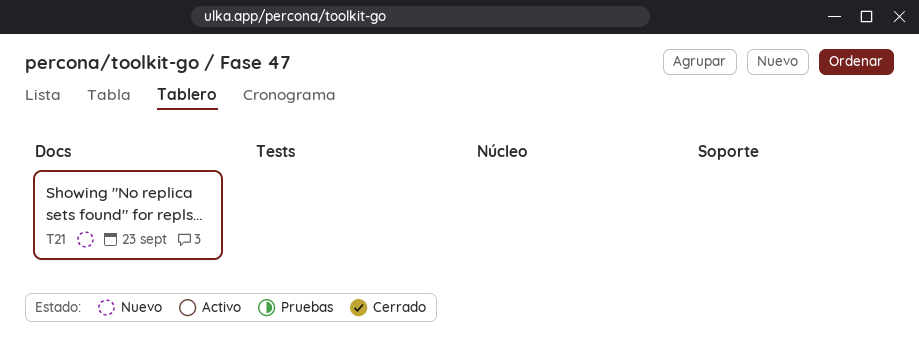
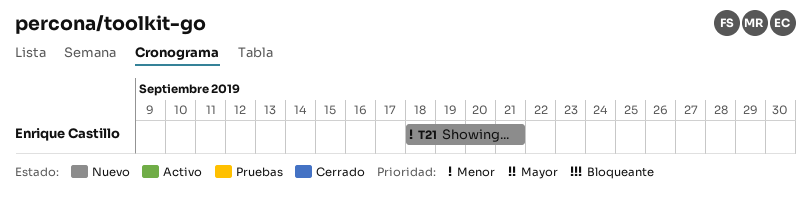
T21, due: Sep 23 -> Sep 21

